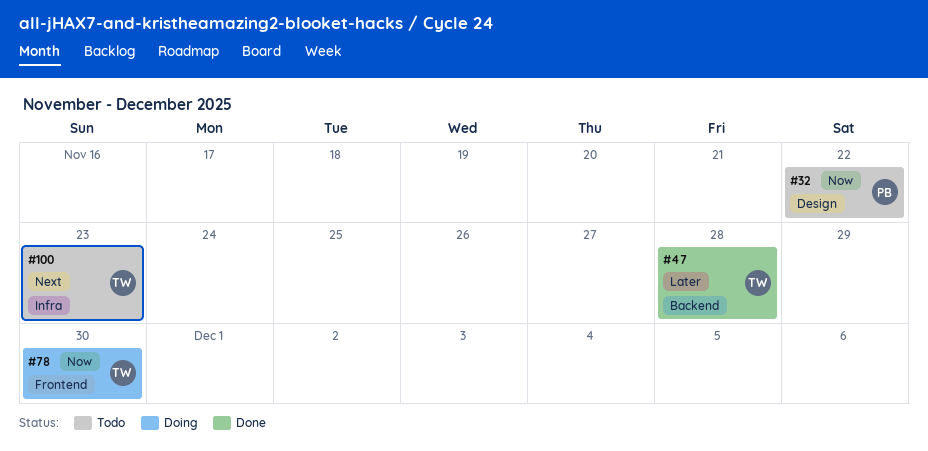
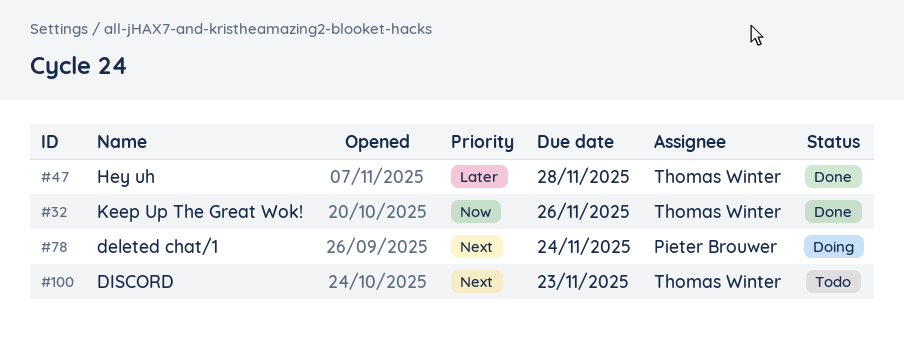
#32, status: Todo -> Done
#32, owner: Pieter Brouwer -> Thomas Winter
#32, due: Nov 22 -> Nov 26
#78, owner: Thomas Winter -> Pieter Brouwer
#78, priority: Now -> Next
#78, due: Nov 30 -> Nov 24

